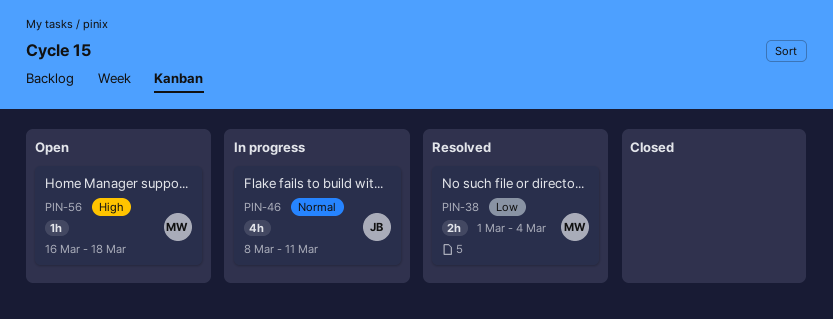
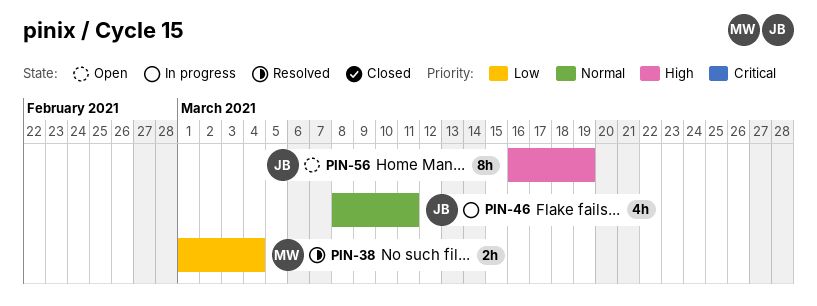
PIN-56, owner: MW -> JB
PIN-56, estimate: 1h -> 8h
PIN-56, due: Mar 18 -> Mar 19

